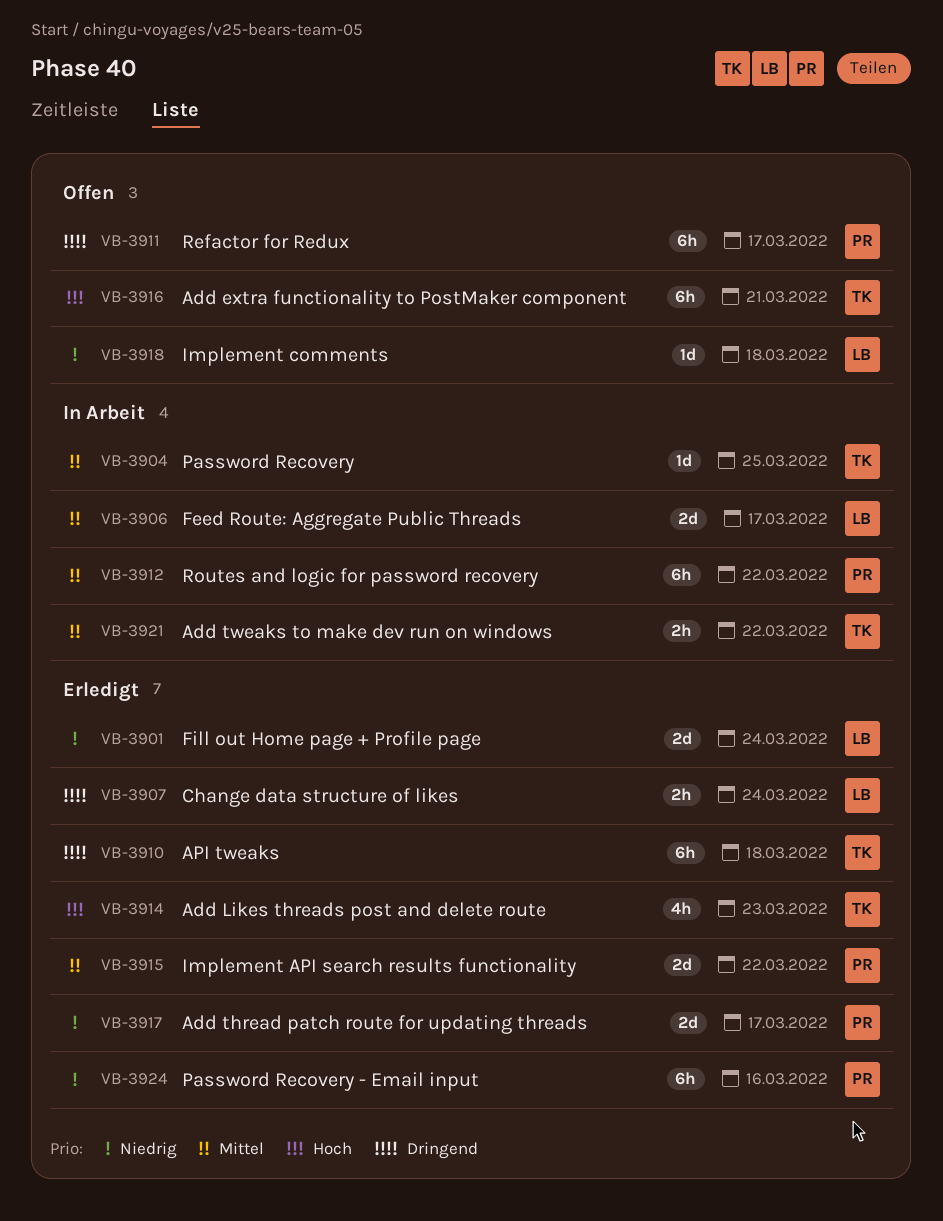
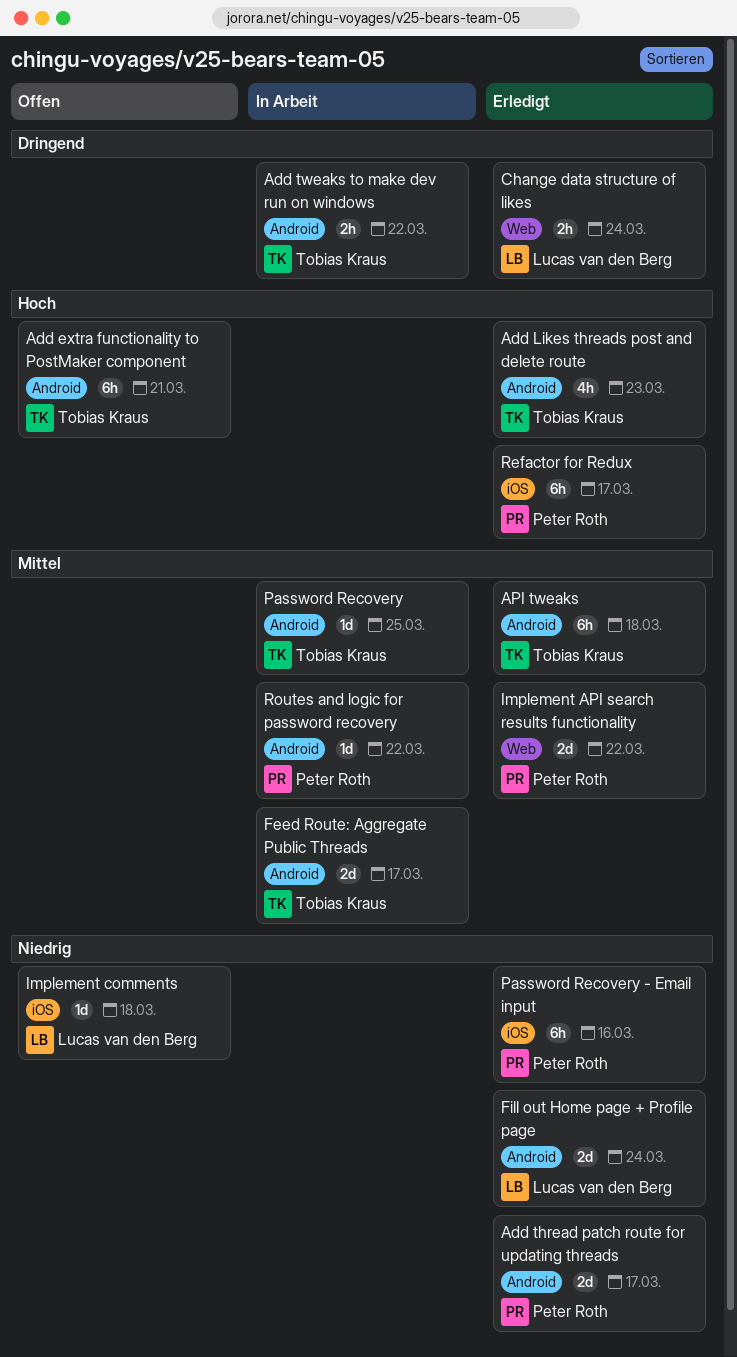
Add tweaks to make dev run on windows, priority: Mittel -> Dringend
API tweaks, priority: Dringend -> Mittel
Feed Route: Aggregate Public Threads, owner: Lucas van den Berg -> Tobias Kraus
Refactor for Redux, status: Offen -> Erledigt
Refactor for Redux, priority: Dringend -> Hoch
Routes and logic for password recovery, estimate: 6h -> 1d

